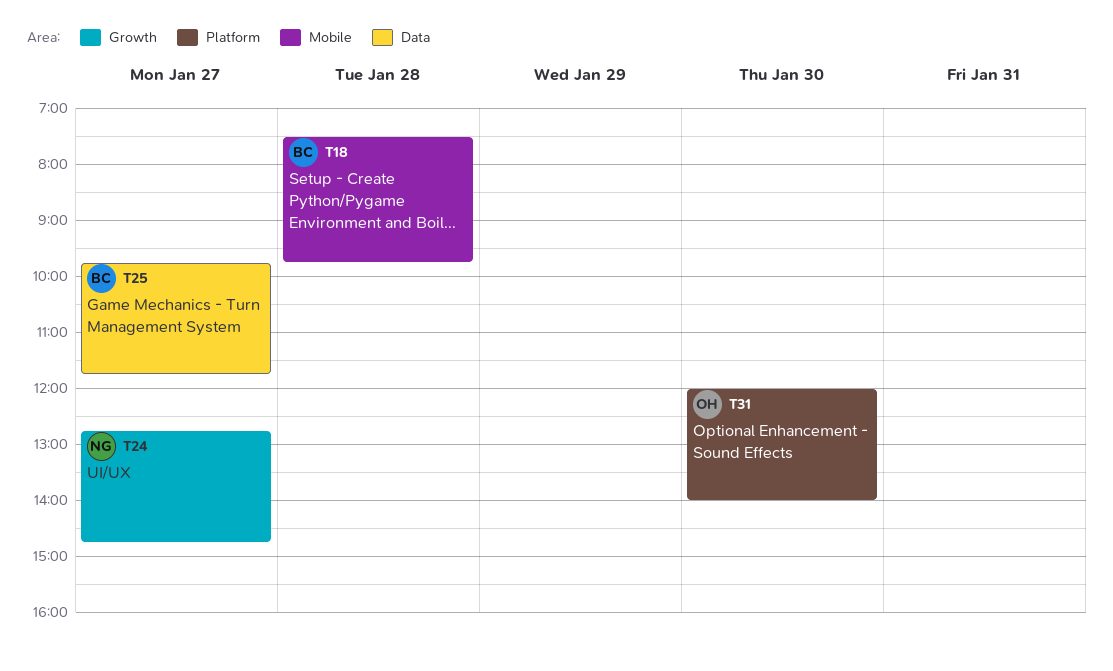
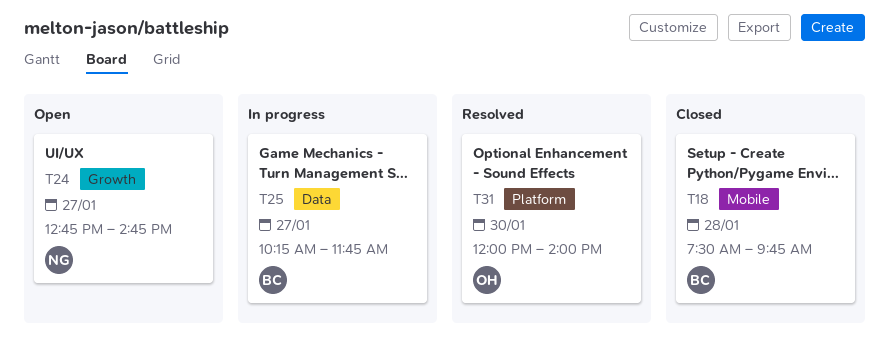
T25, begins: 09:45 -> 10:15

